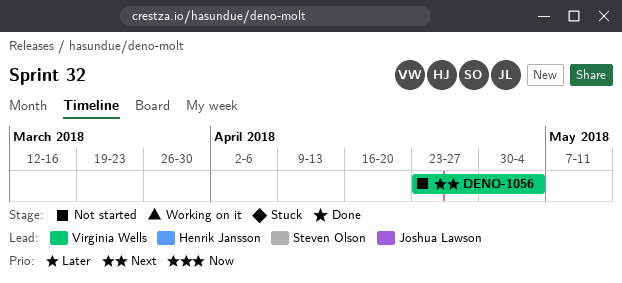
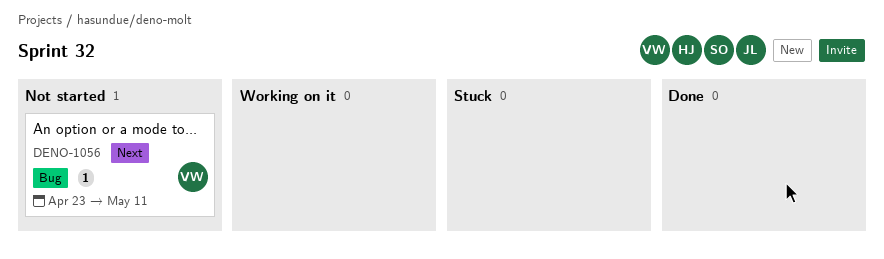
DENO-1056, due: May 4 -> May 11

